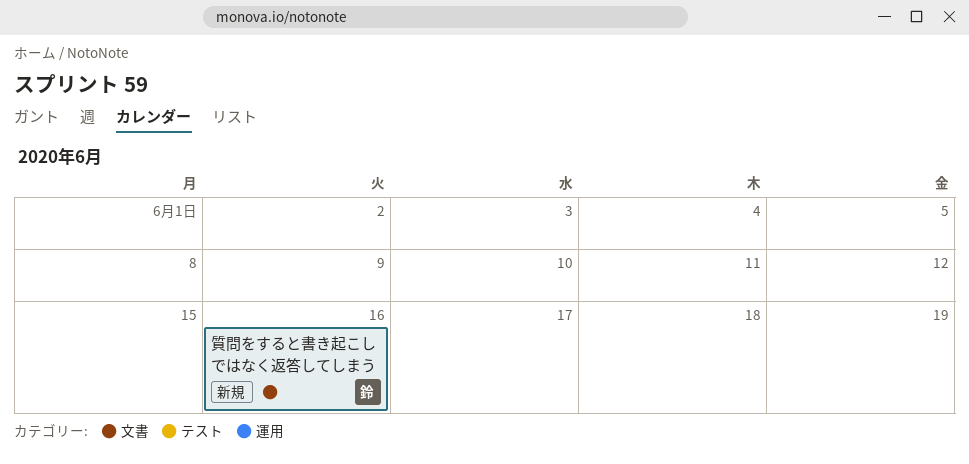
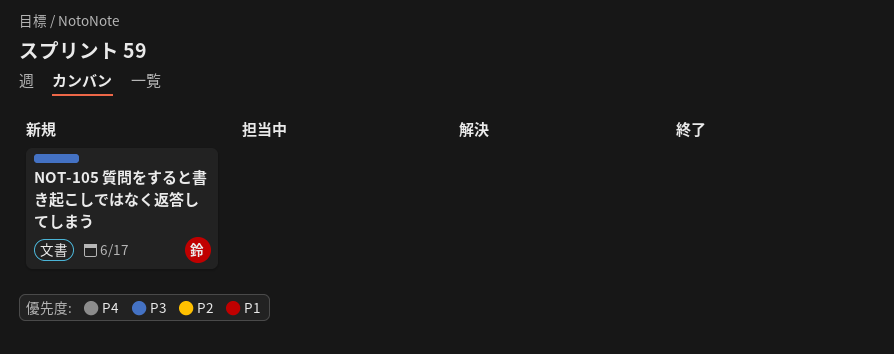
質問をすると書き起こしではなく返答してしまう, due: Jun 16 -> Jun 17

